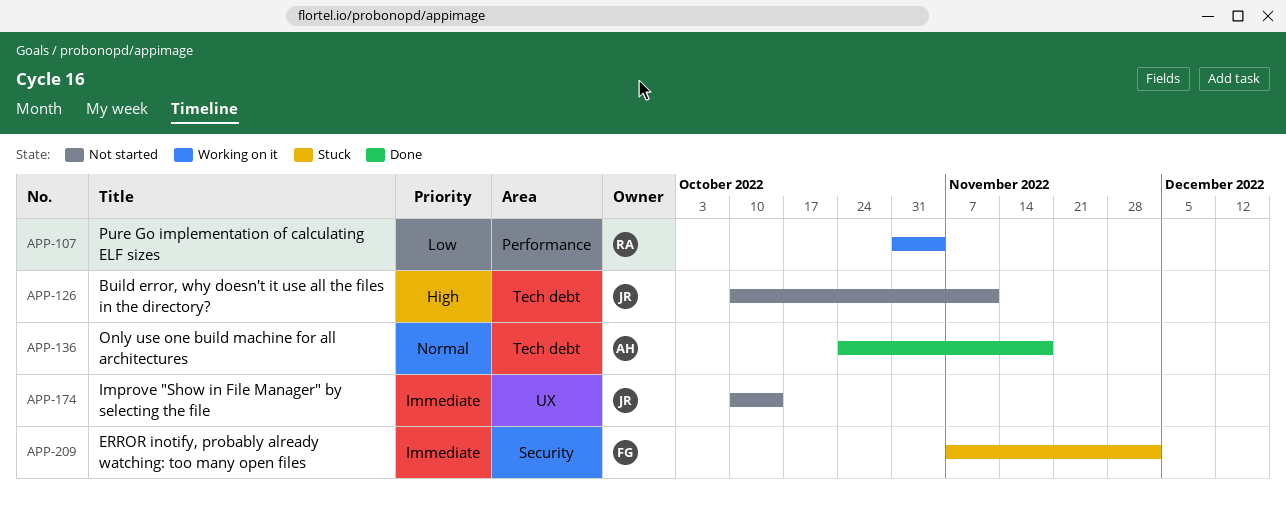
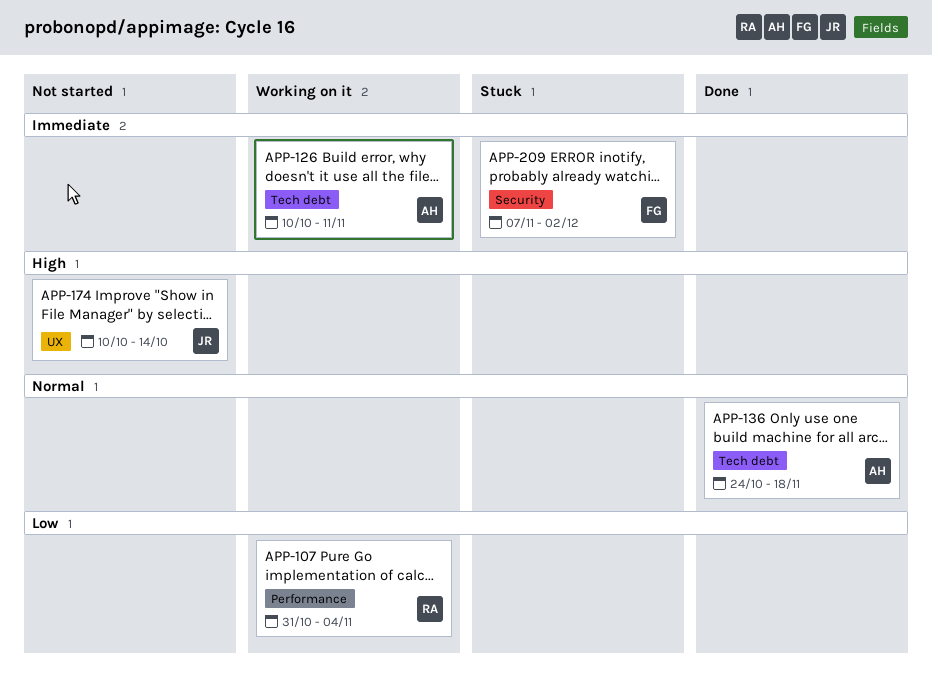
APP-126, status: Not started -> Working on it
APP-126, owner: JR -> AH
APP-126, priority: High -> Immediate
APP-174, priority: Immediate -> High

